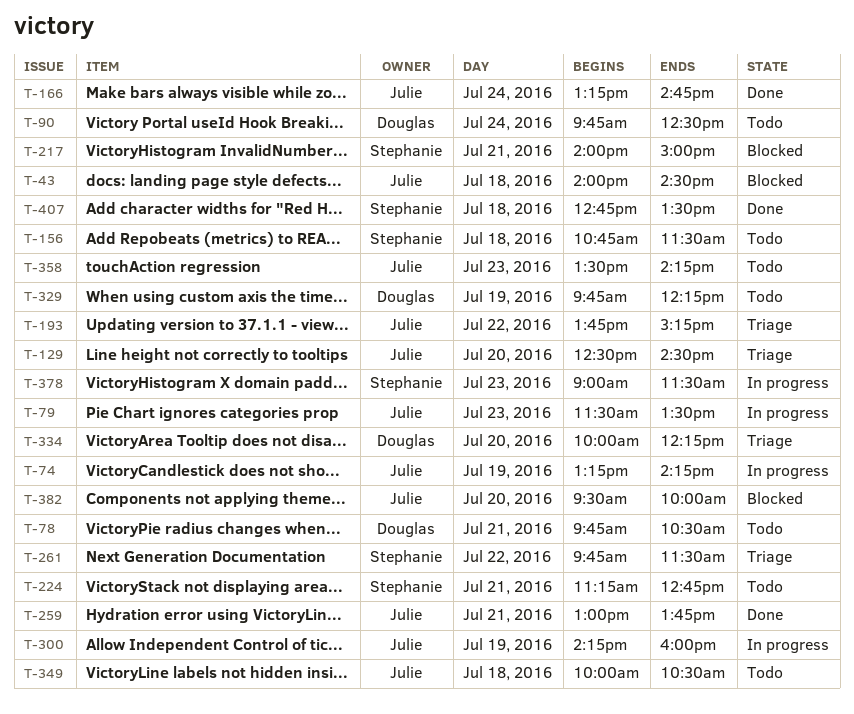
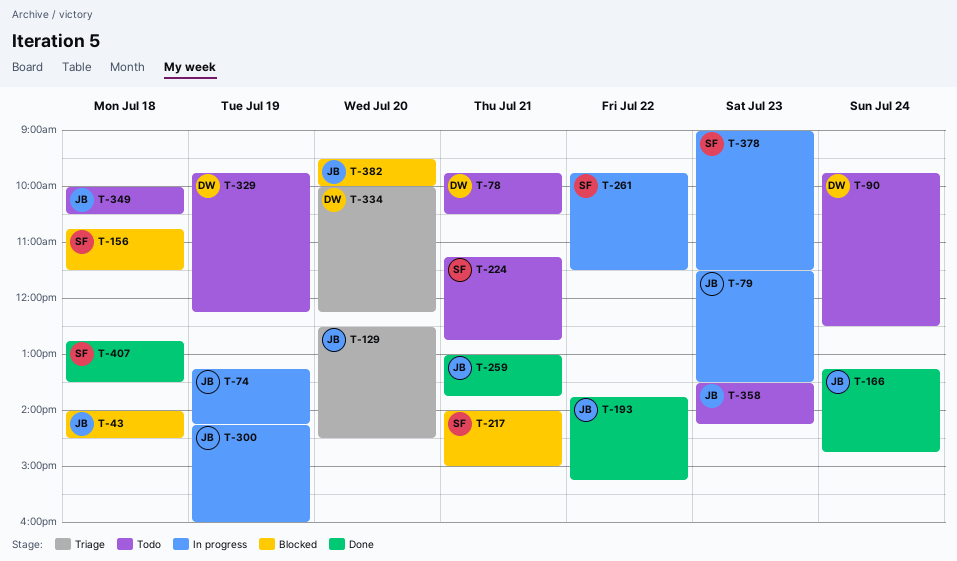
T-156, status: Todo -> Blocked
T-193, status: Triage -> Done
T-261, status: Triage -> In progress

